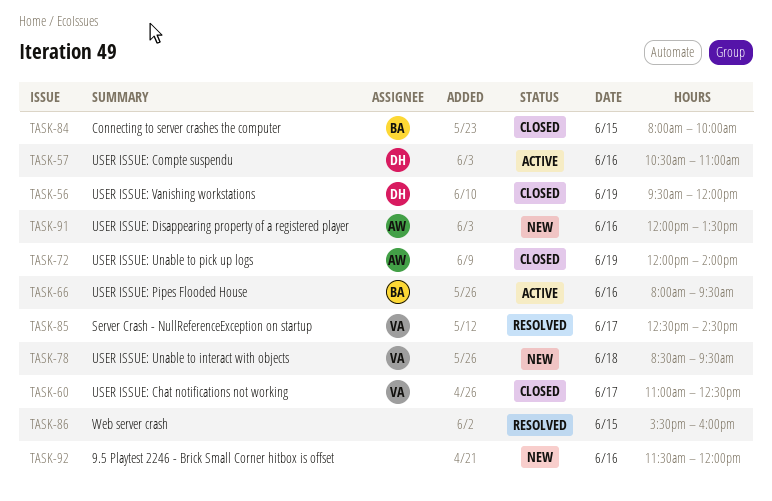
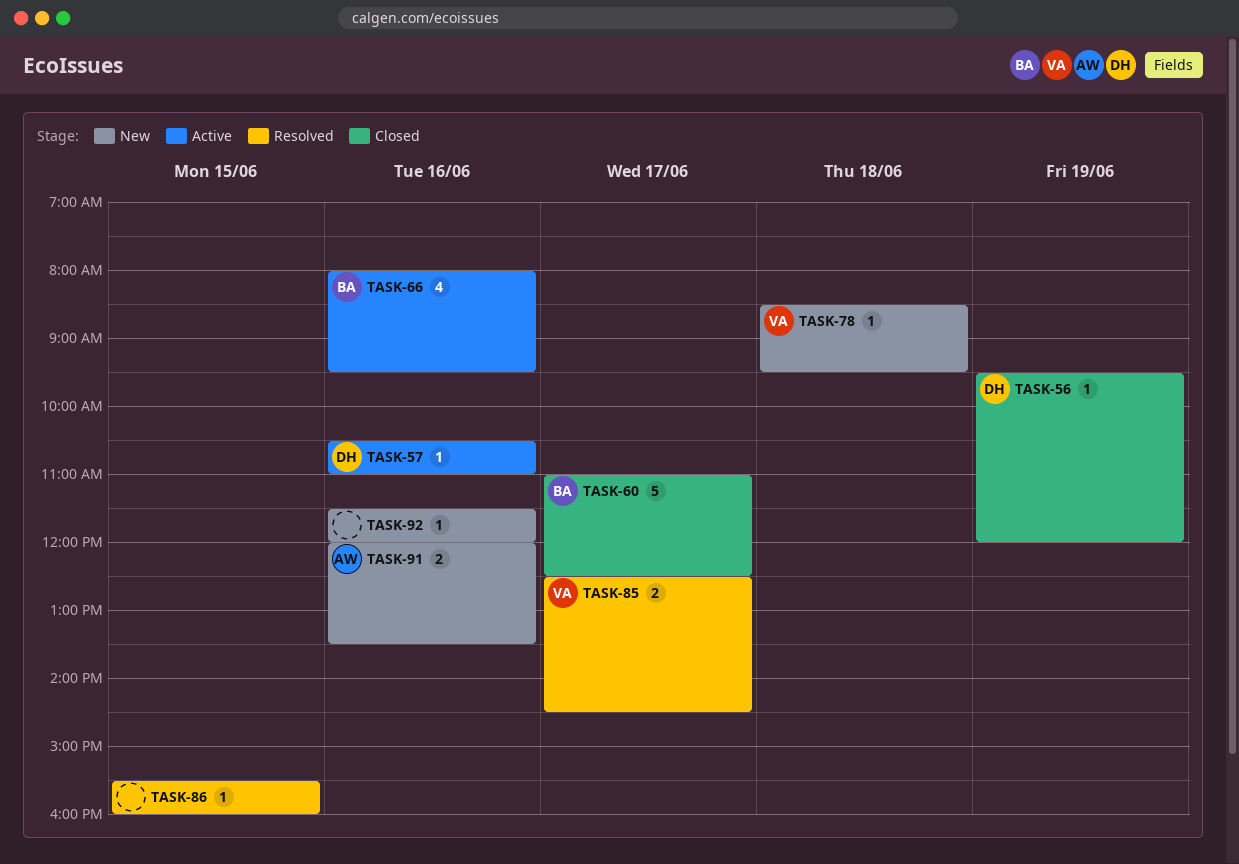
TASK-60, owner: VA -> BA
TASK-72: present -> none
TASK-84: present -> none

